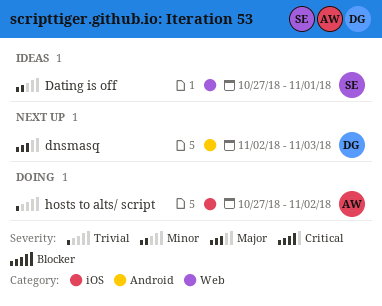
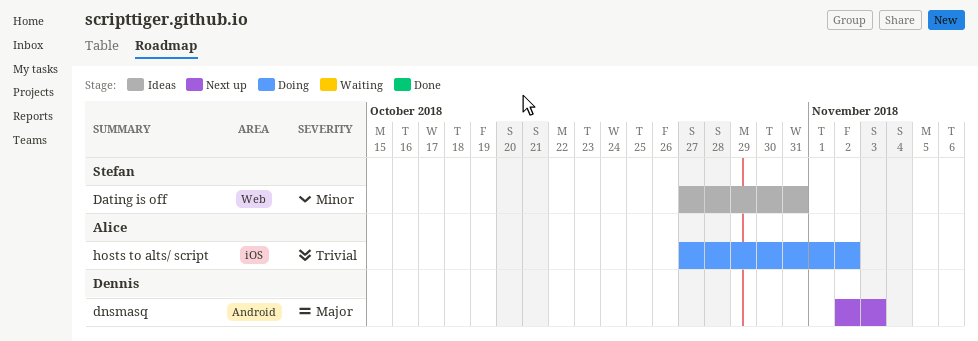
Dating is off, due: Nov 1 -> Oct 31

